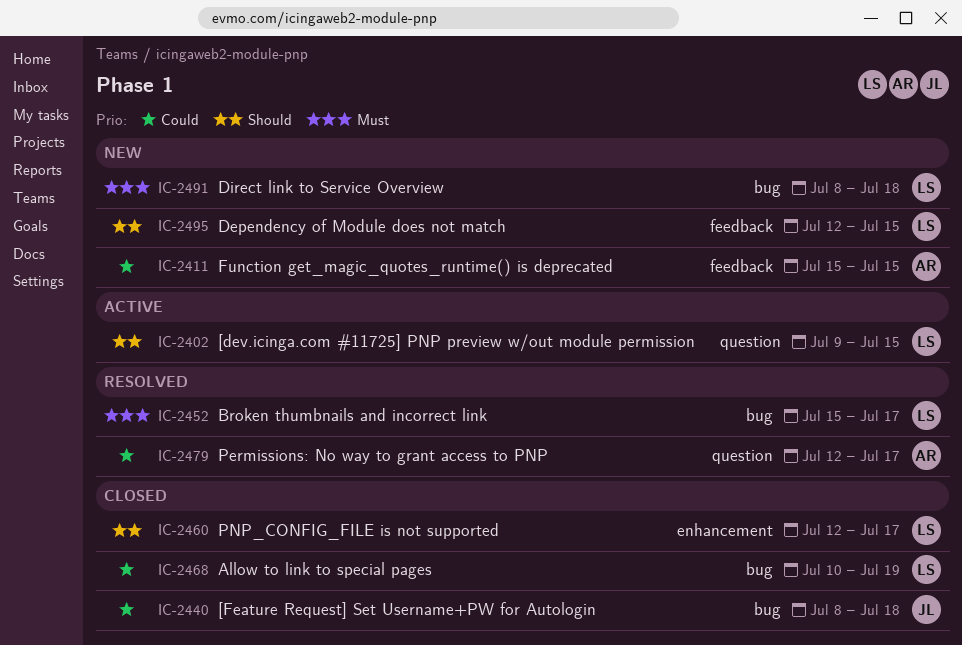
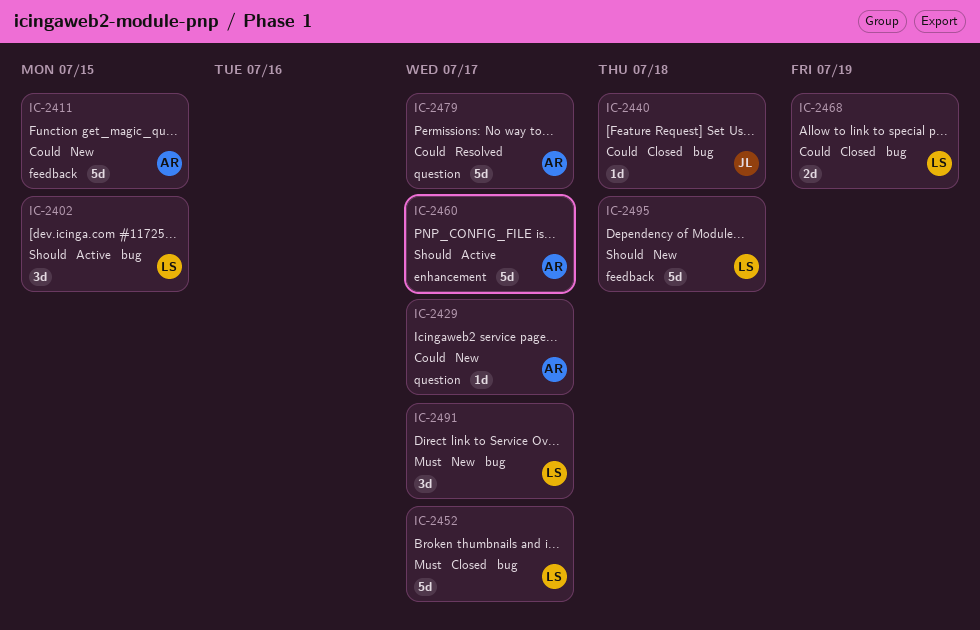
IC-2402, label: question -> bug
IC-2429: none -> present
IC-2452, status: Resolved -> Closed
IC-2460, status: Closed -> Active
IC-2460, owner: LS -> AR
IC-2491, due: Jul 18 -> Jul 17
IC-2495, due: Jul 15 -> Jul 18

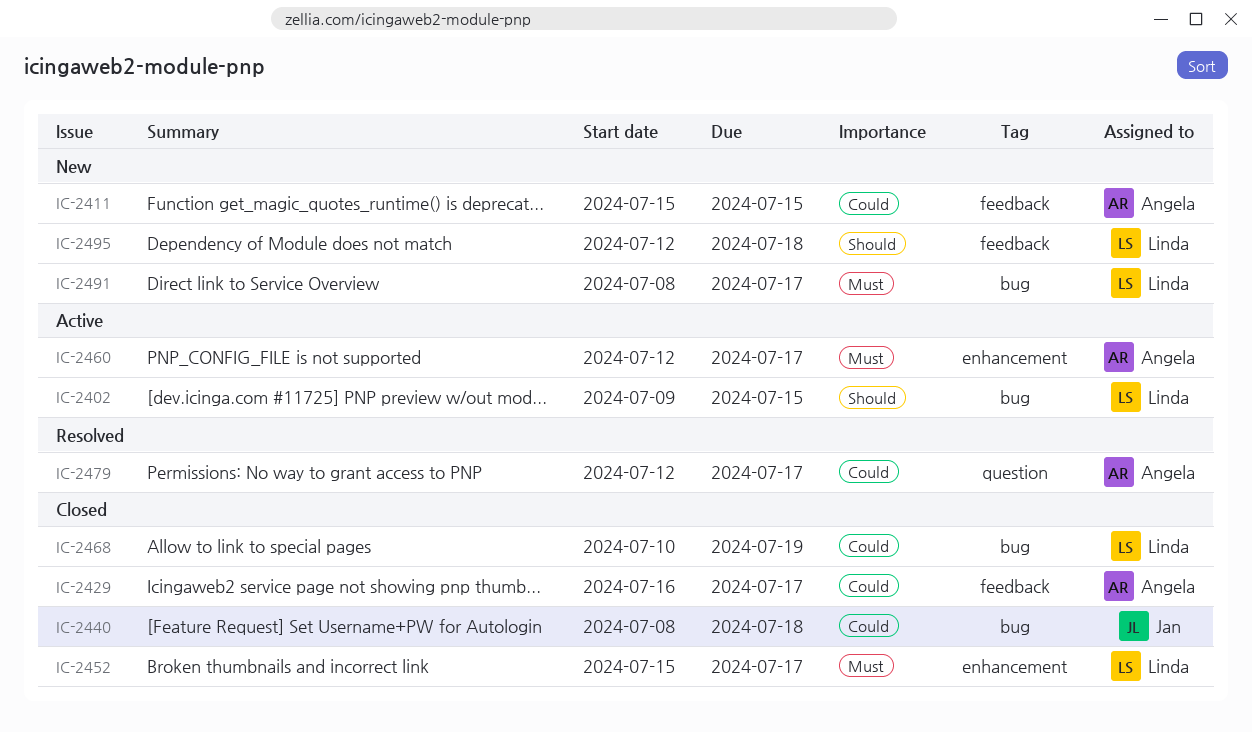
IC-2429, status: New -> Closed
IC-2429, label: question -> feedback
IC-2452, label: bug -> enhancement
IC-2460, priority: Should -> Must

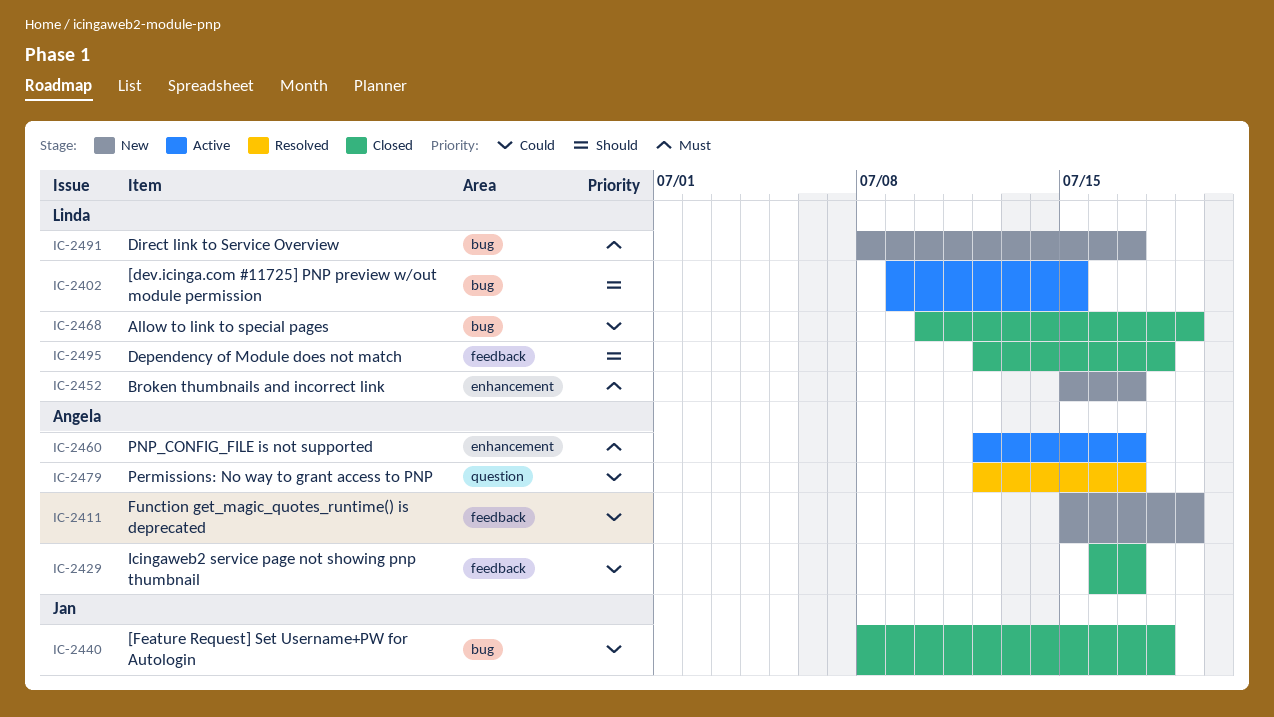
IC-2411, due: Jul 15 -> Jul 19
IC-2452, status: Closed -> New
IC-2495, status: New -> Closed

